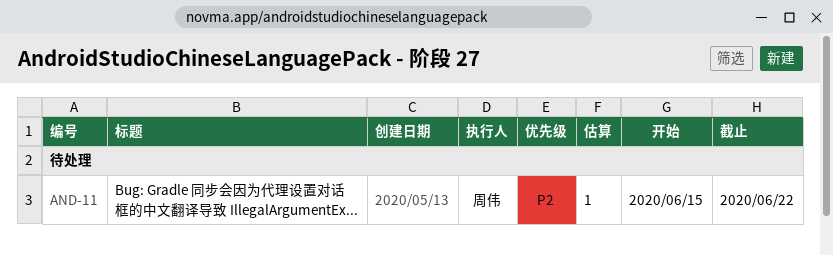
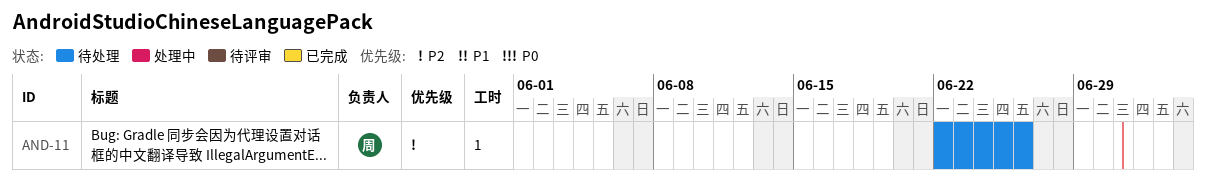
AND-11, start: Jun 15 -> Jun 22
AND-11, due: Jun 22 -> Jun 26

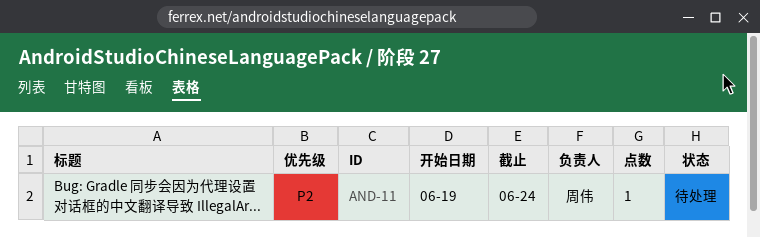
AND-11, start: Jun 22 -> Jun 19
AND-11, due: Jun 26 -> Jun 24

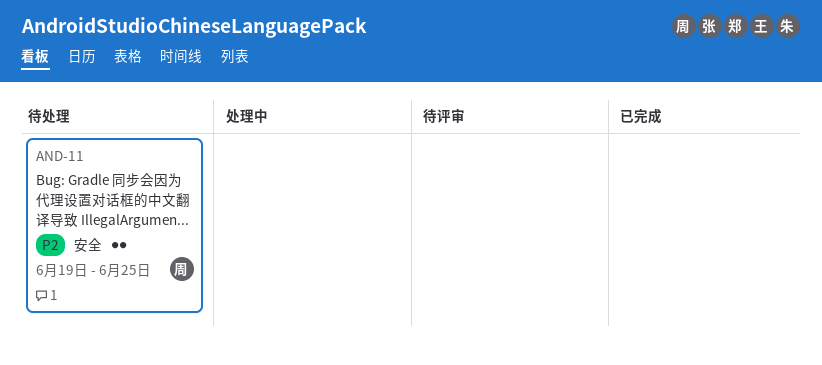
AND-11, estimate: 1 -> 2
AND-11, due: Jun 24 -> Jun 25

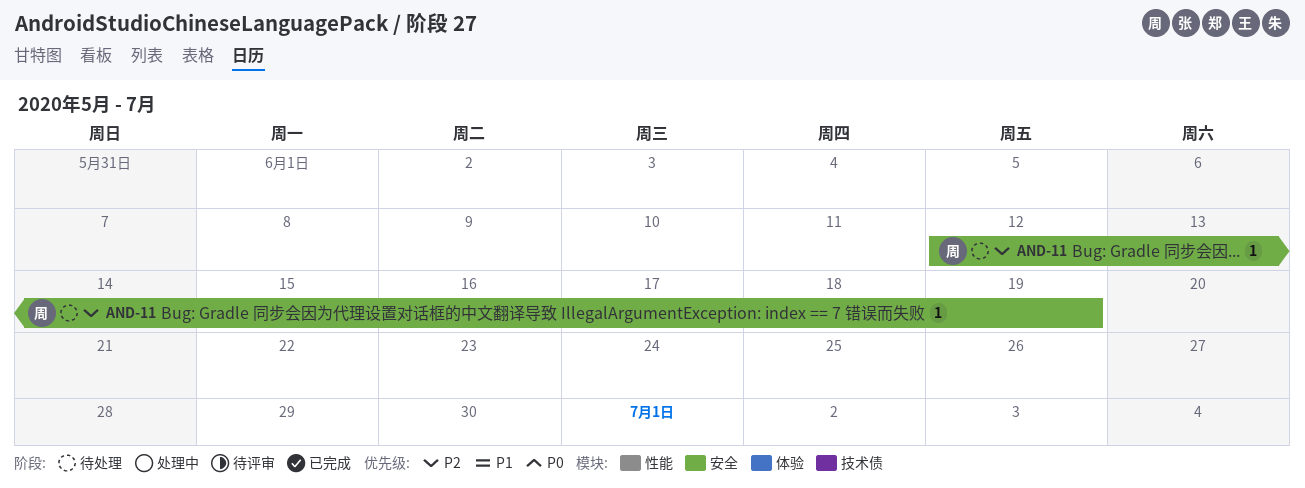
AND-11, estimate: 2 -> 1
AND-11, start: Jun 19 -> Jun 12
AND-11, due: Jun 25 -> Jun 19

